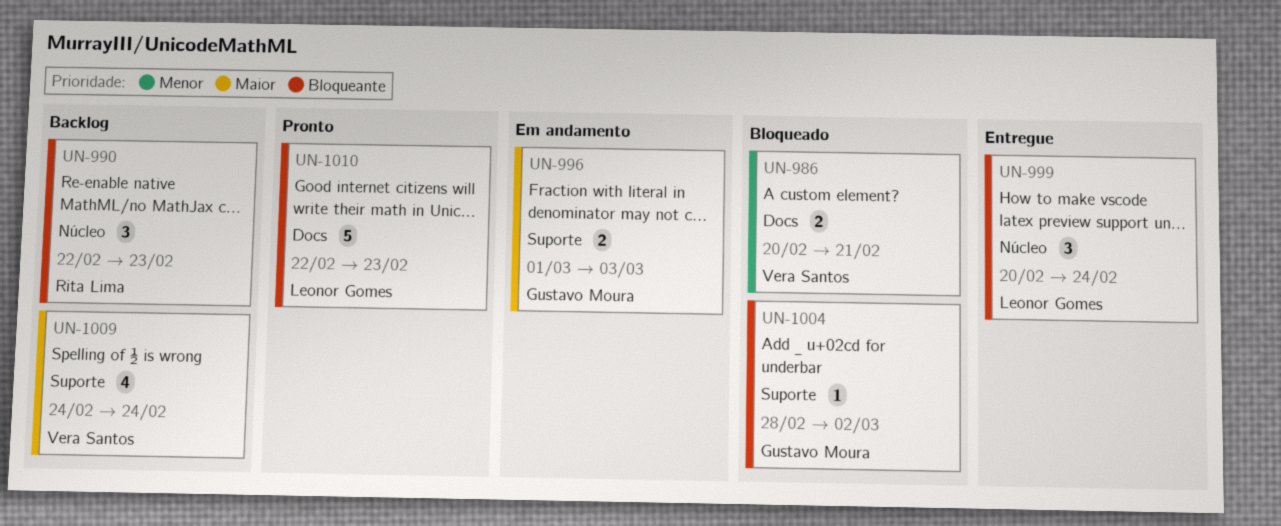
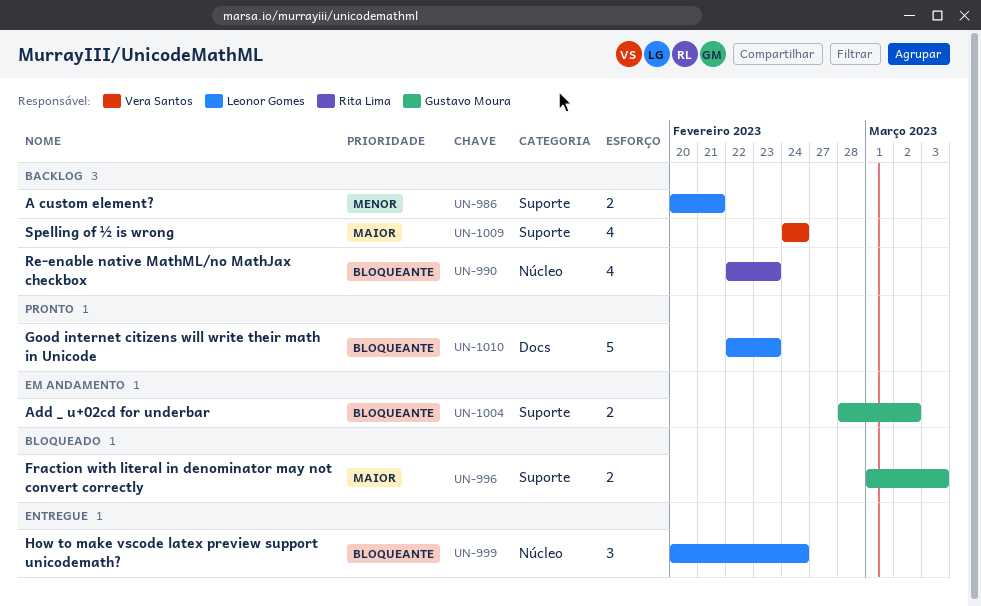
UN-986, status: Bloqueado -> Backlog
UN-986, owner: Vera Santos -> Leonor Gomes
UN-986, label: Docs -> Suporte
UN-990, estimate: 3 -> 4
UN-996, status: Em andamento -> Bloqueado
UN-1004, status: Bloqueado -> Em andamento
UN-1004, estimate: 1 -> 2

